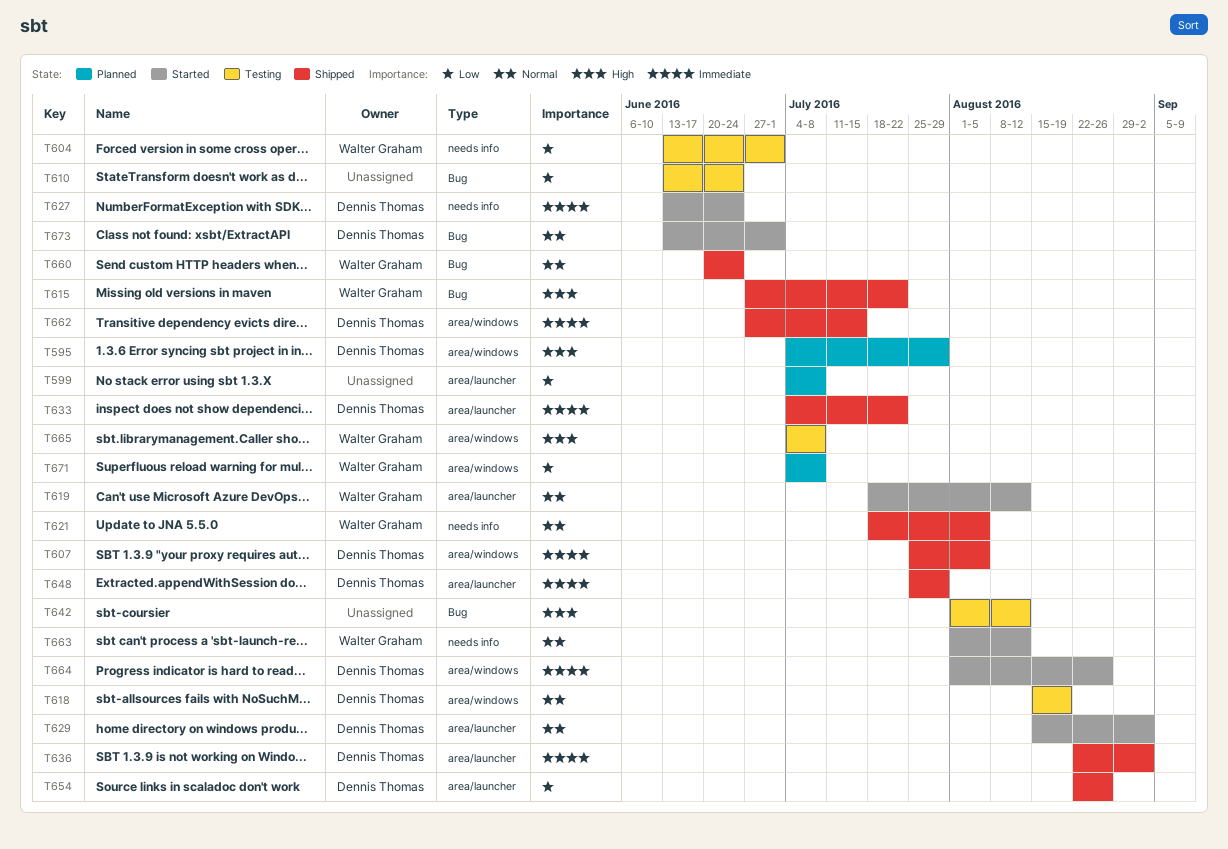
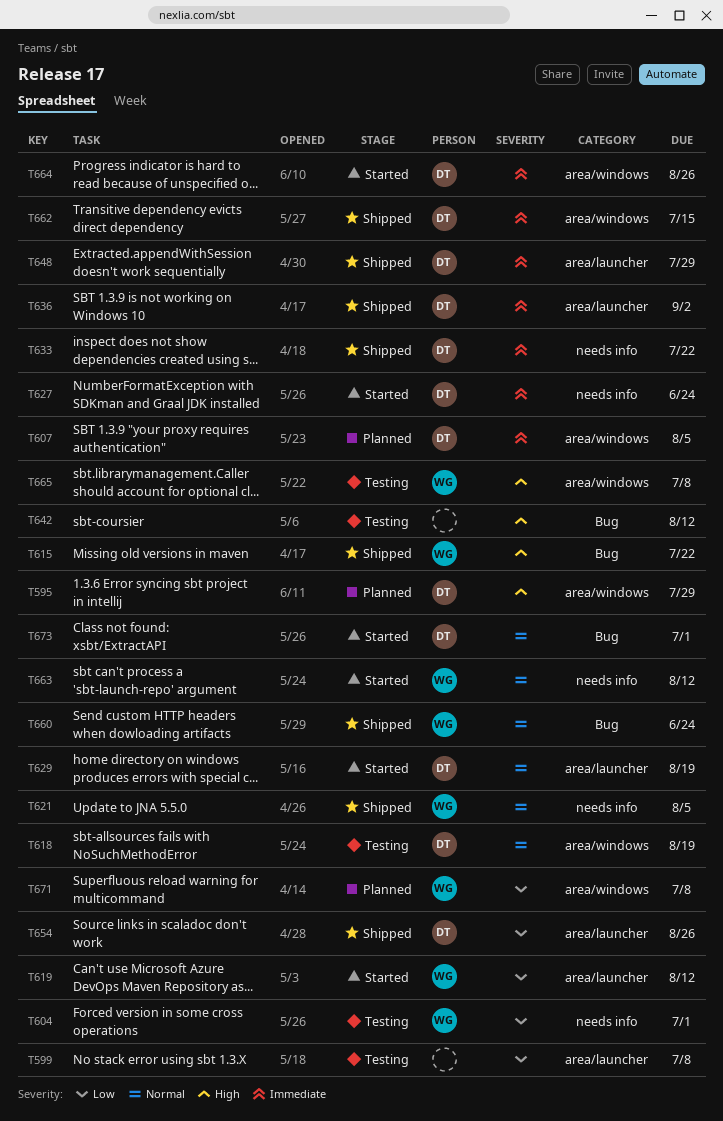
T599, status: Planned -> Testing
T607, status: Shipped -> Planned
T610: present -> none
T619, priority: Normal -> Low
T629, due: Sep 2 -> Aug 19
T633, label: area/launcher -> needs info

